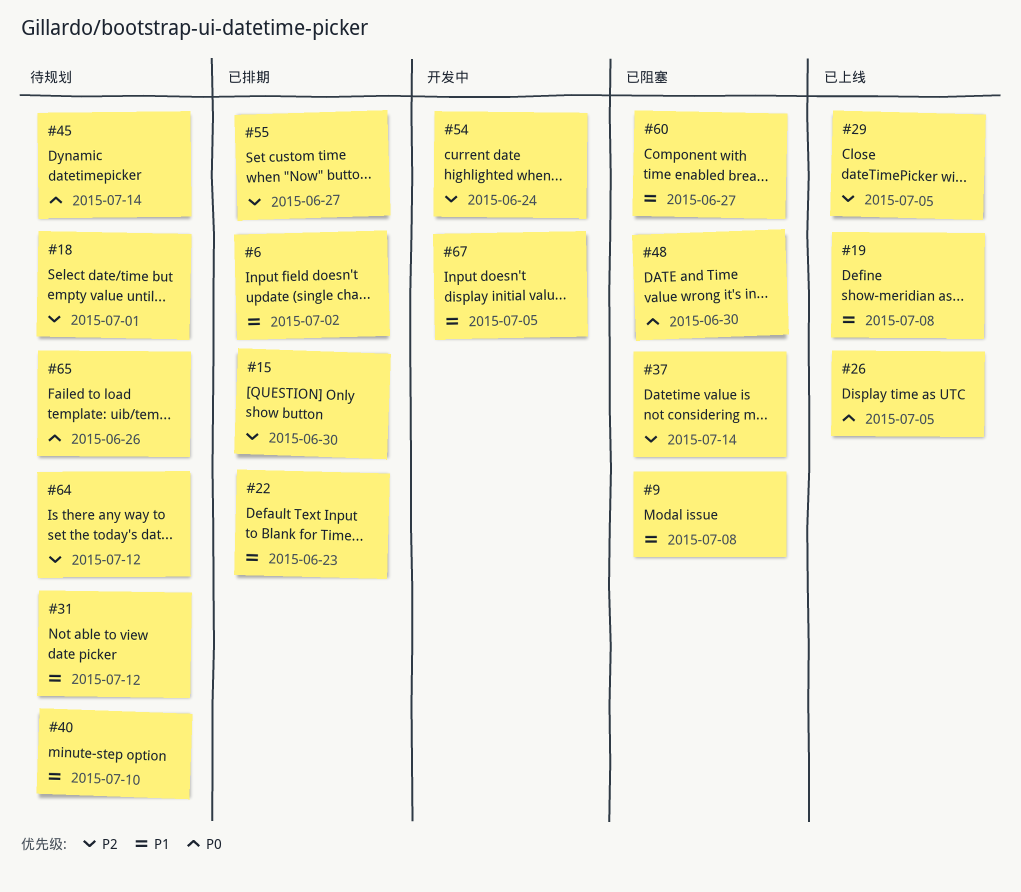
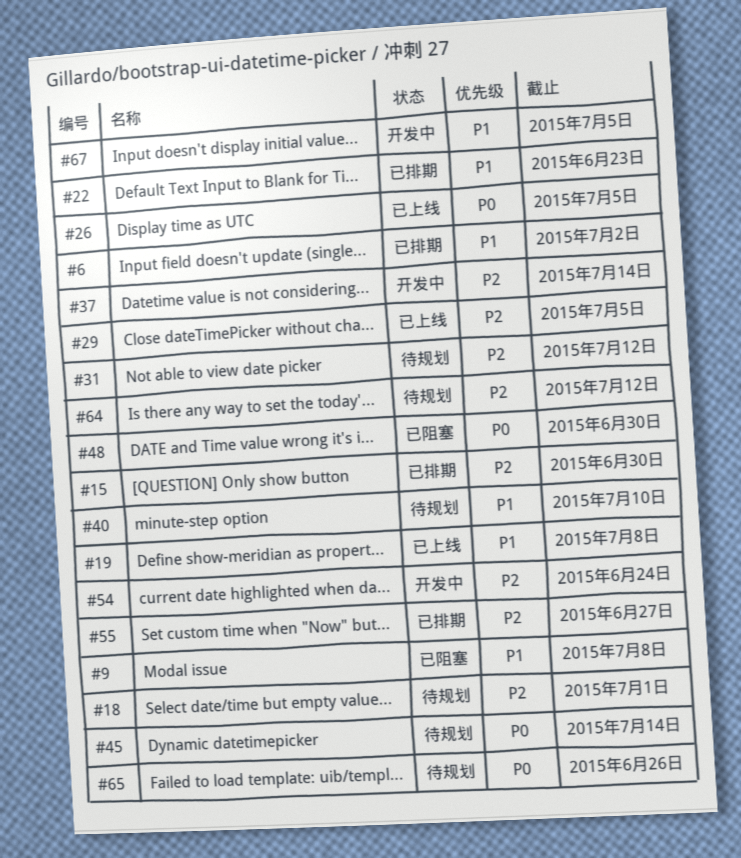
#31, priority: P1 -> P2
#37, status: 已阻塞 -> 开发中
#60: present -> none

